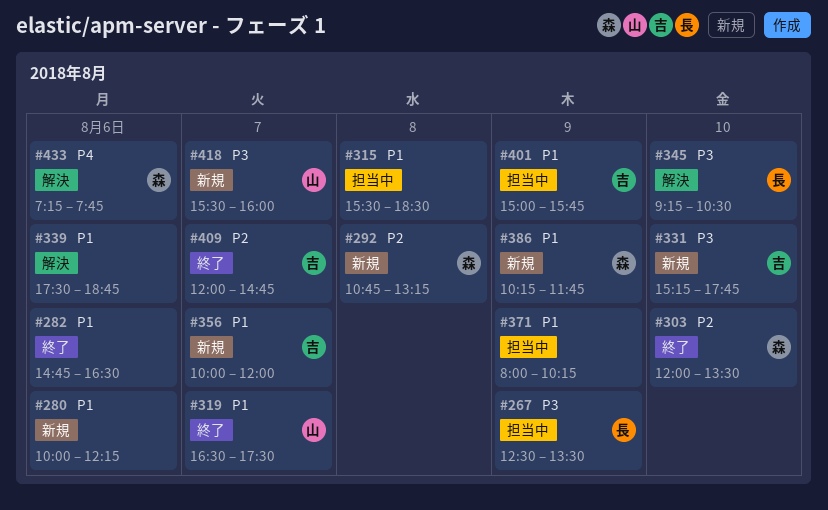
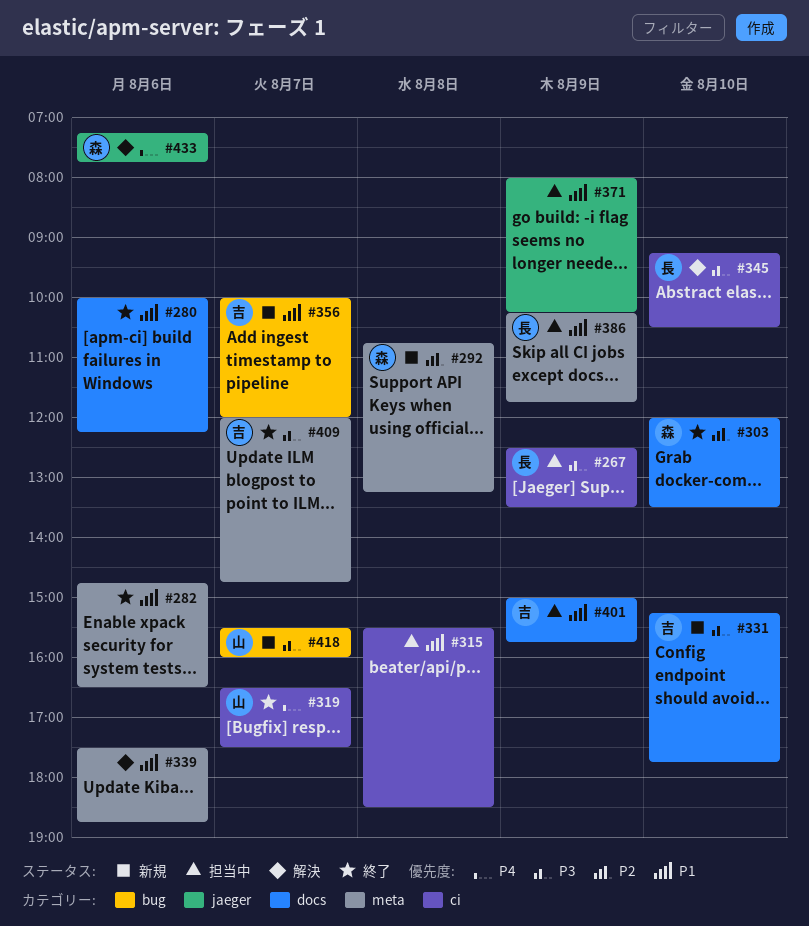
#280, status: 新規 -> 終了
#319, priority: P1 -> P4
#386, status: 新規 -> 担当中
#386, owner: 森 -> 長
#409, priority: P2 -> P3

